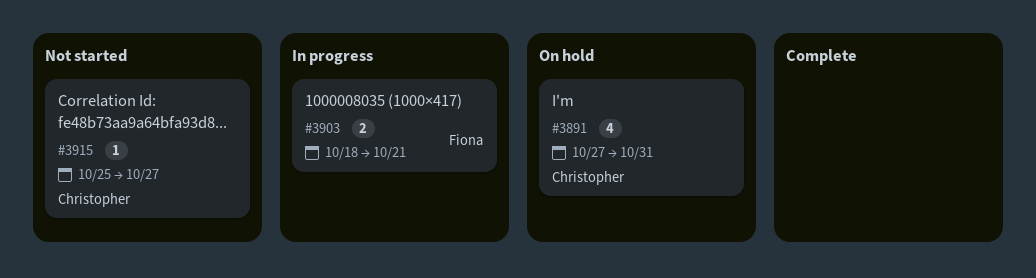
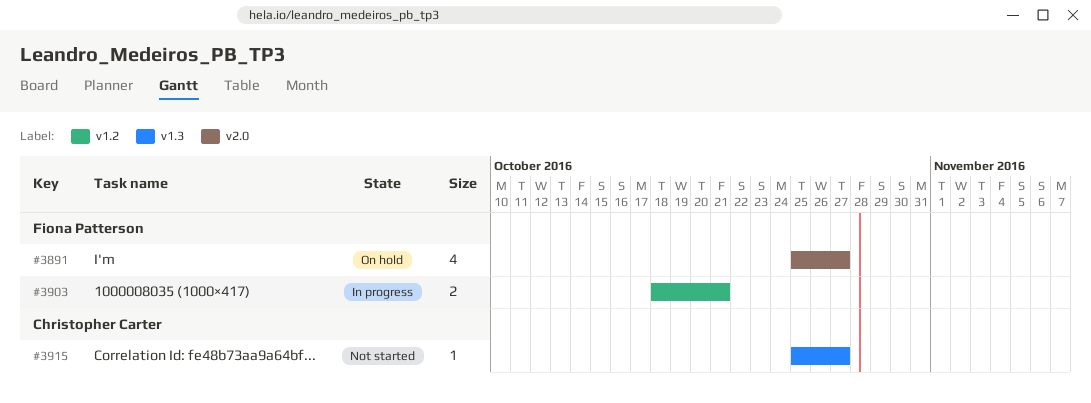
#3891, owner: Christopher Carter -> Fiona Patterson
#3891, start: Oct 27 -> Oct 25
#3891, due: Oct 31 -> Oct 27

